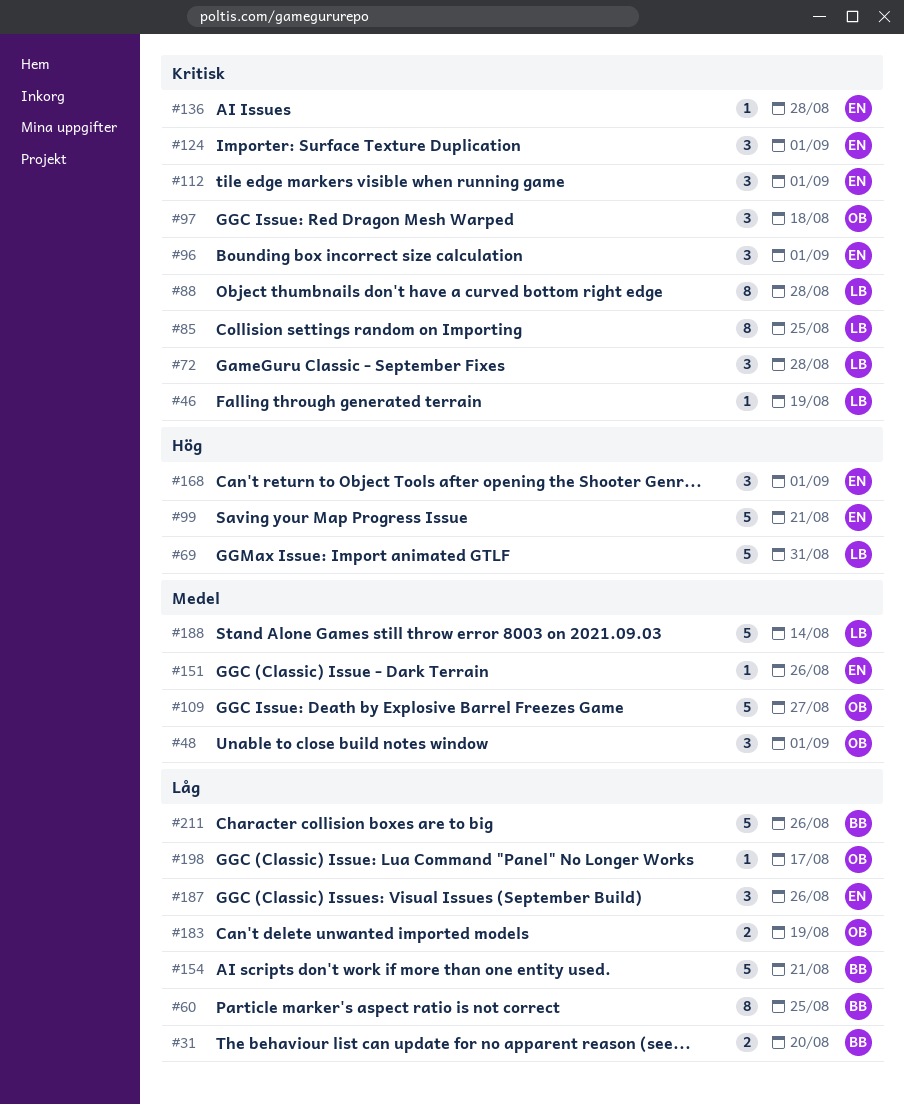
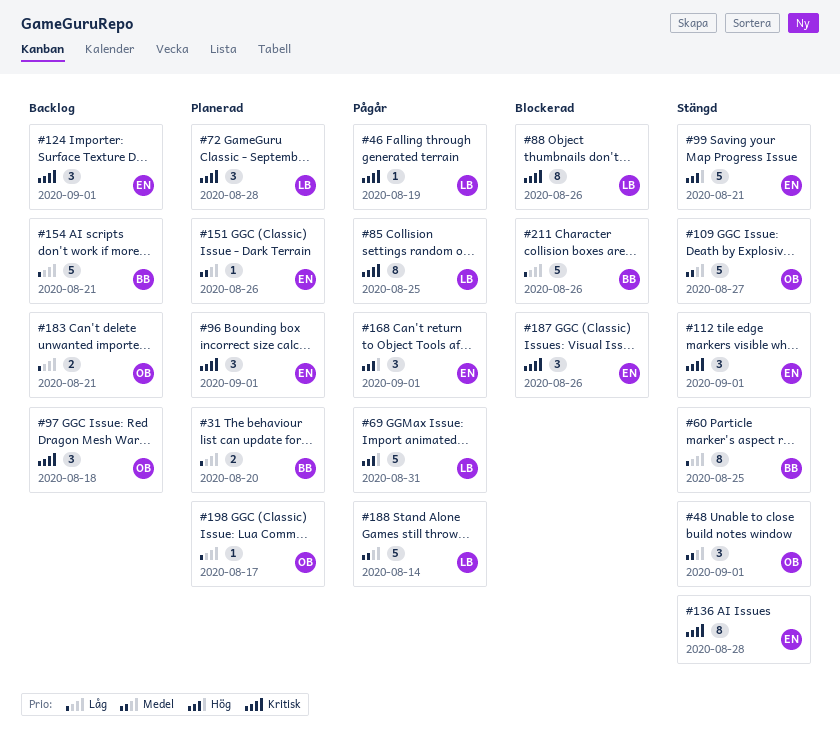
#88, due: Aug 28 -> Aug 26
#136, estimate: 1 -> 8
#183, due: Aug 19 -> Aug 21
#187, priority: Låg -> Kritisk

